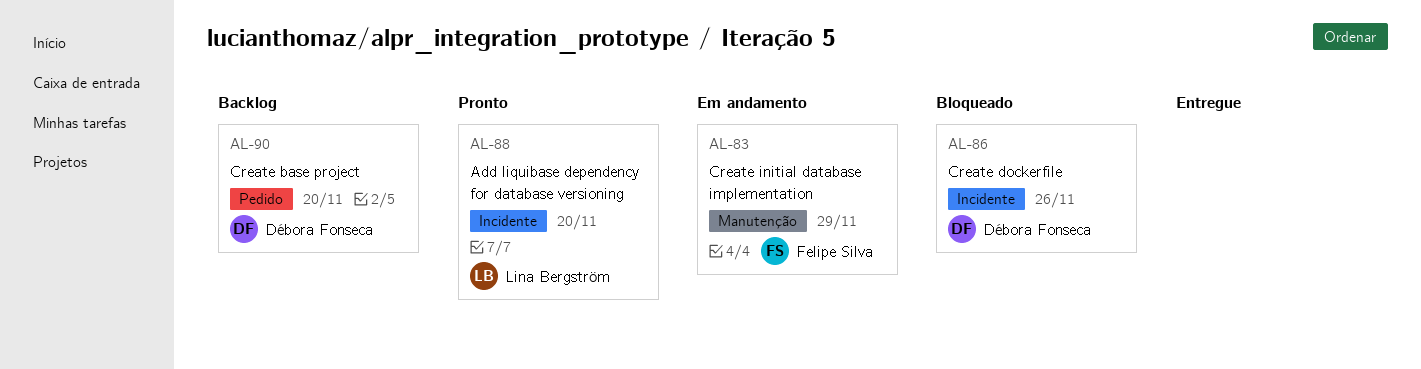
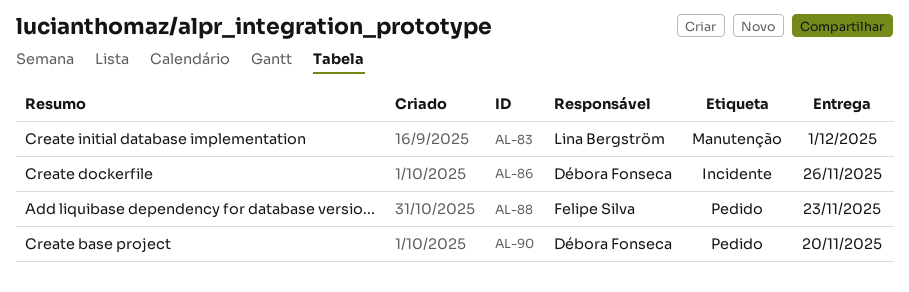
AL-83, owner: Felipe Silva -> Lina Bergström
AL-83, due: Nov 29 -> Dec 1
AL-88, owner: Lina Bergström -> Felipe Silva
AL-88, label: Incidente -> Pedido
AL-88, due: Nov 20 -> Nov 23

